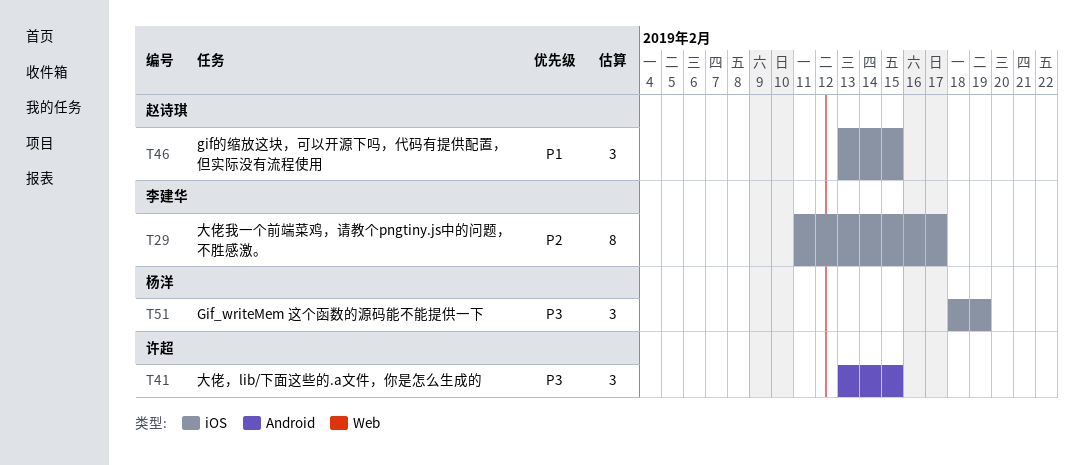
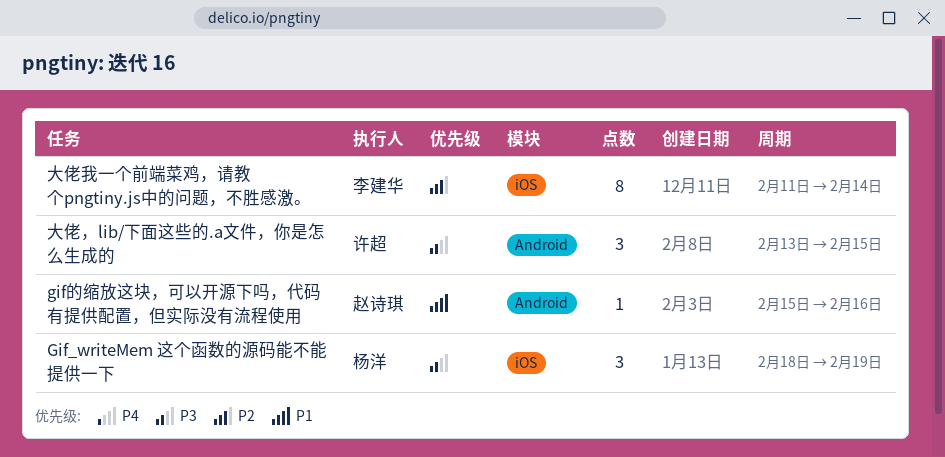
gif的缩放这块，可以开源下吗，代码有提供配置，但实际没有流程使用, label: iOS -> Android
gif的缩放这块，可以开源下吗，代码有提供配置，但实际没有流程使用, estimate: 3 -> 1
gif的缩放这块，可以开源下吗，代码有提供配置，但实际没有流程使用, start: Feb 13 -> Feb 15
gif的缩放这块，可以开源下吗，代码有提供配置，但实际没有流程使用, due: Feb 15 -> Feb 16
大佬我一个前端菜鸡，请教个pngtiny.js中的问题，不胜感激。, due: Feb 17 -> Feb 14

